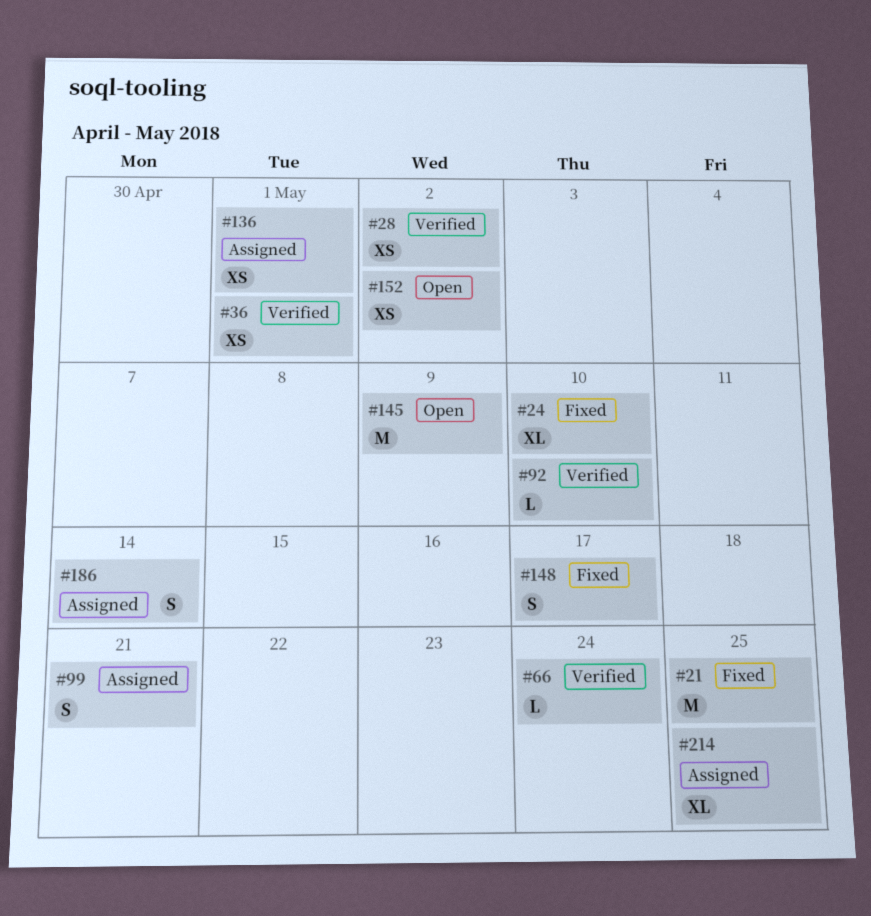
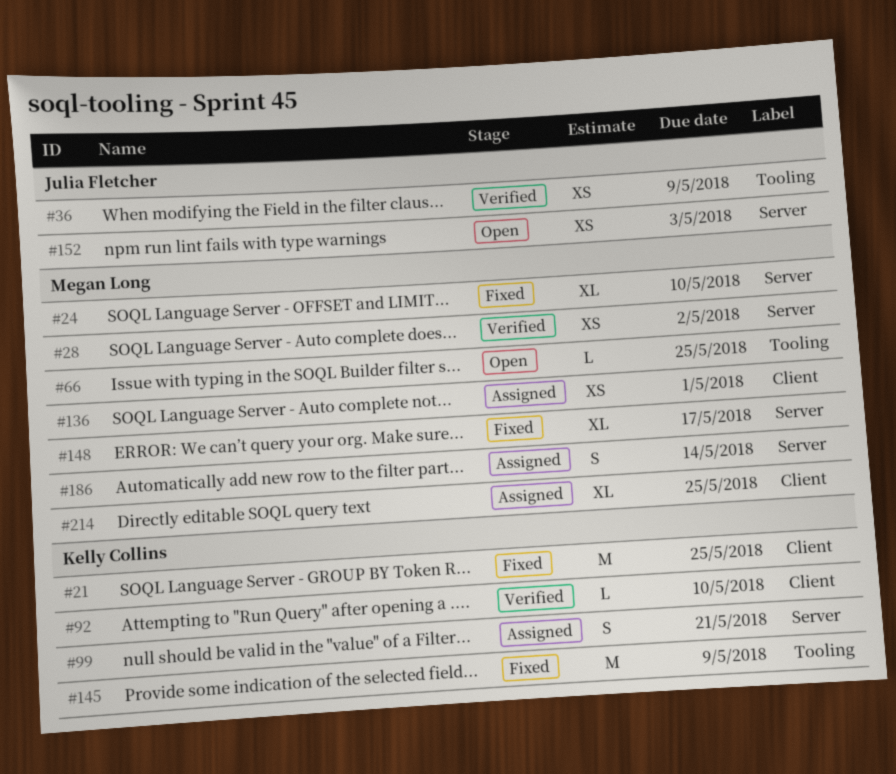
#36, due: May 1 -> May 9
#66, status: Verified -> Open
#66, due: May 24 -> May 25
#145, status: Open -> Fixed
#148, estimate: S -> XL
#152, due: May 2 -> May 3

